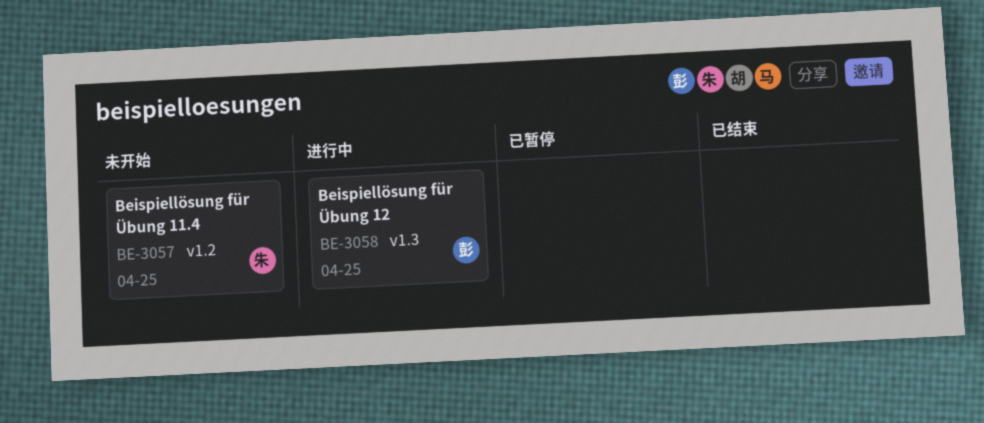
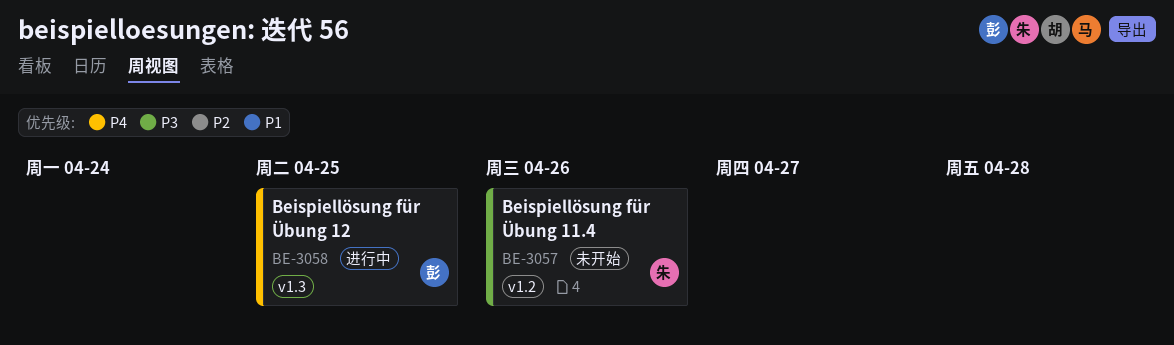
BE-3057, due: Apr 25 -> Apr 26

